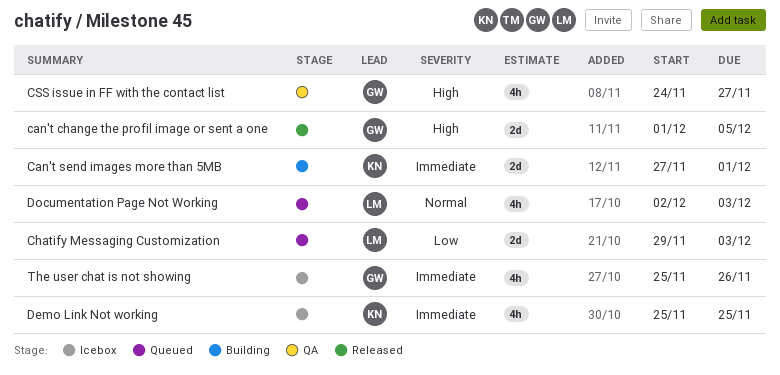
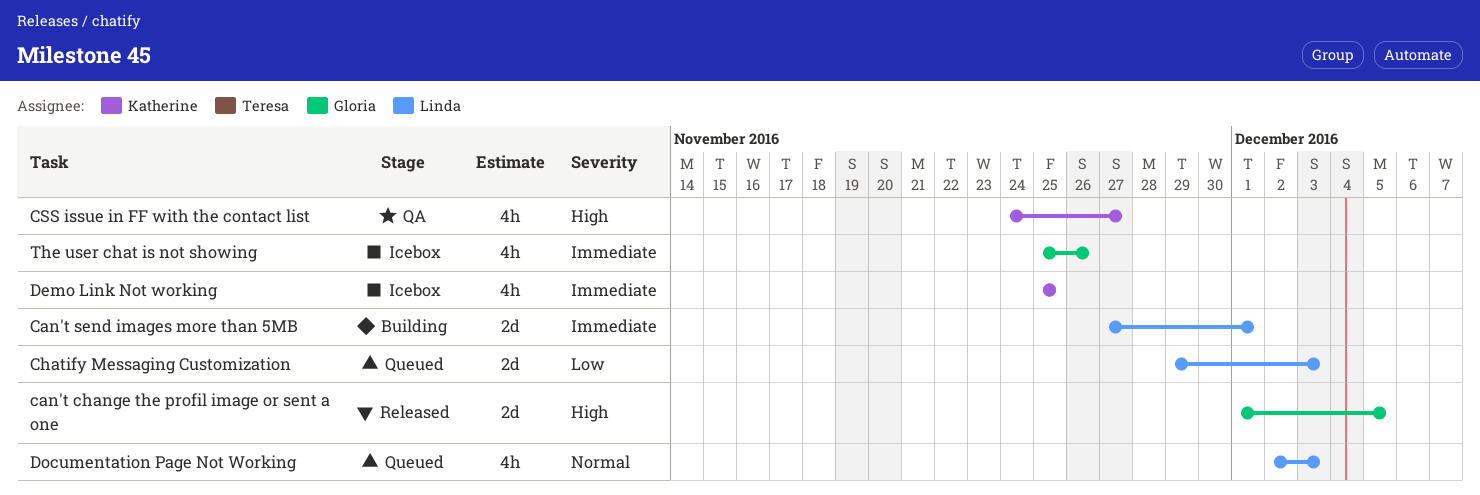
Can't send images more than 5MB, owner: Katherine -> Linda
CSS issue in FF with the contact list, owner: Gloria -> Katherine

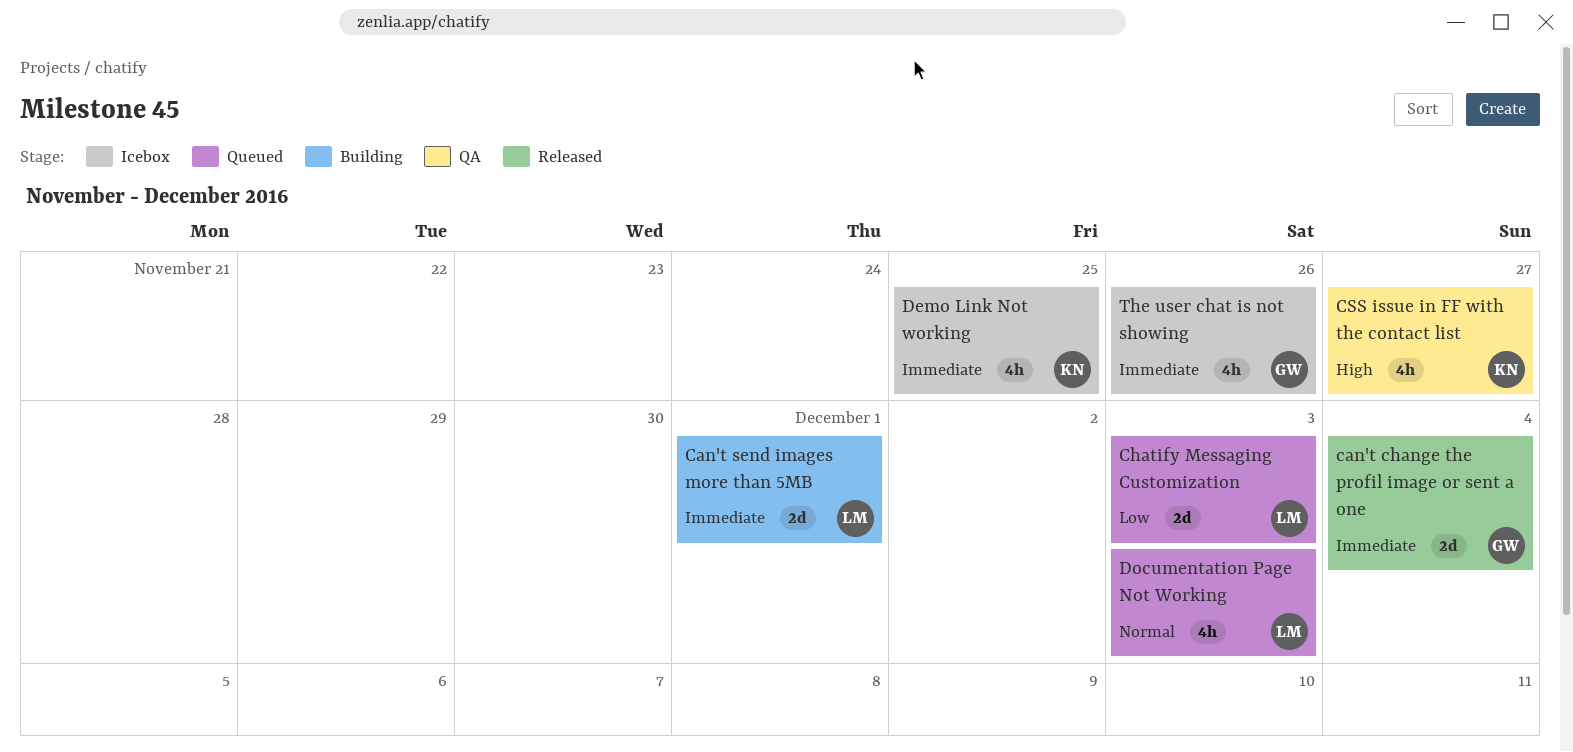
can't change the profil image or sent a one, priority: High -> Immediate
can't change the profil image or sent a one, due: Dec 5 -> Dec 4

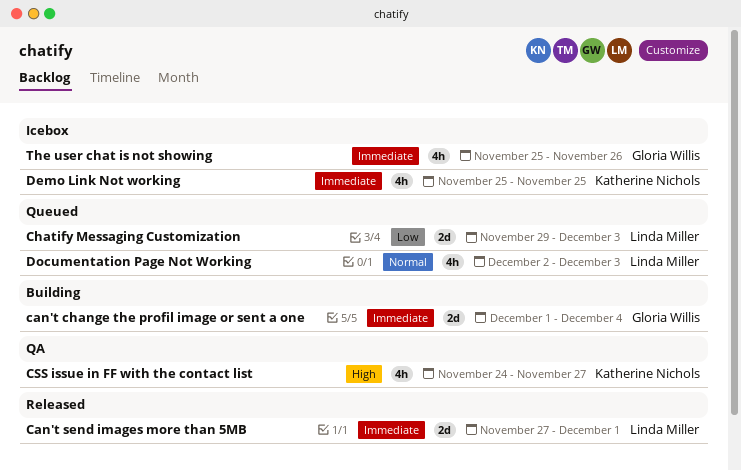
can't change the profil image or sent a one, status: Released -> Building
Can't send images more than 5MB, status: Building -> Released

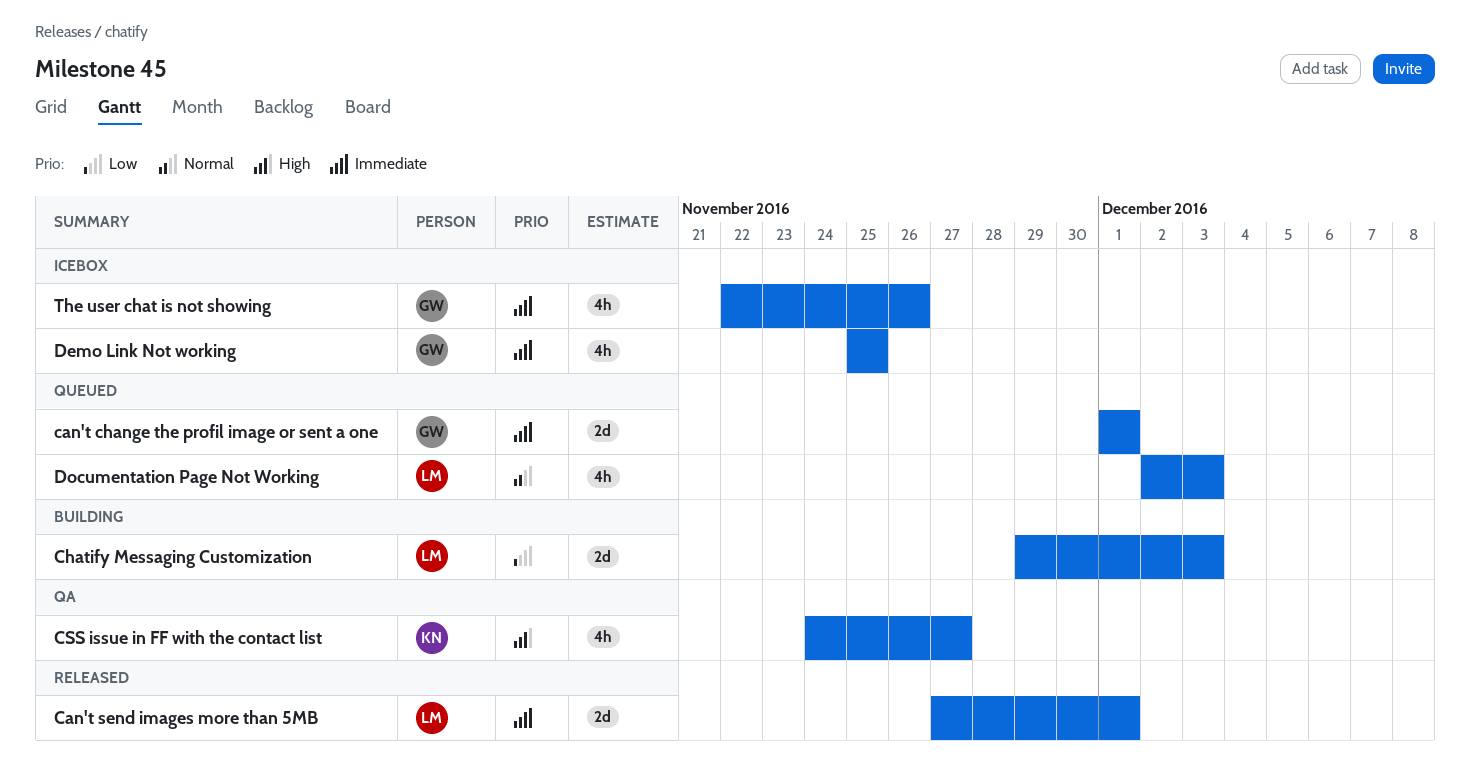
can't change the profil image or sent a one, status: Building -> Queued
can't change the profil image or sent a one, due: Dec 4 -> Dec 1
Chatify Messaging Customization, status: Queued -> Building
Demo Link Not working, owner: Katherine Nichols -> Gloria Willis
The user chat is not showing, start: Nov 25 -> Nov 22

